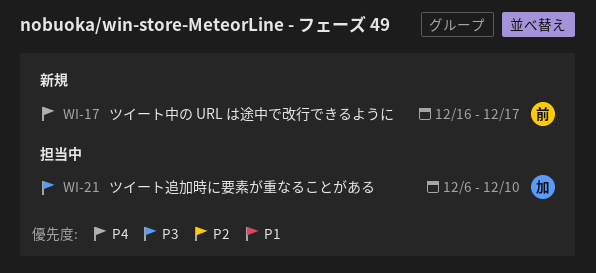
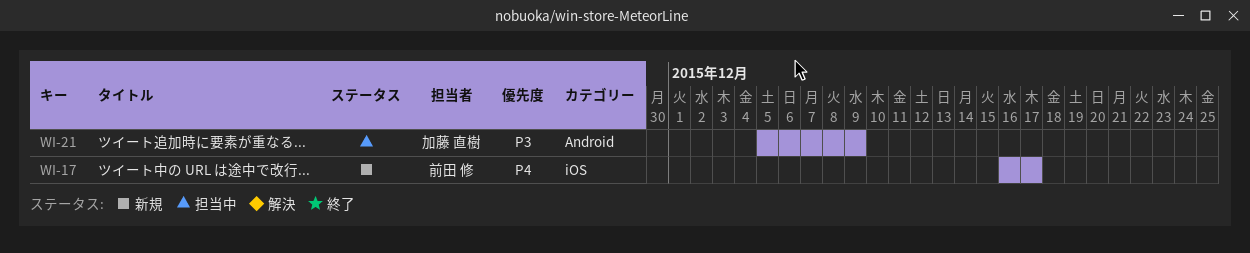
WI-21, start: Dec 6 -> Dec 5
WI-21, due: Dec 10 -> Dec 9

